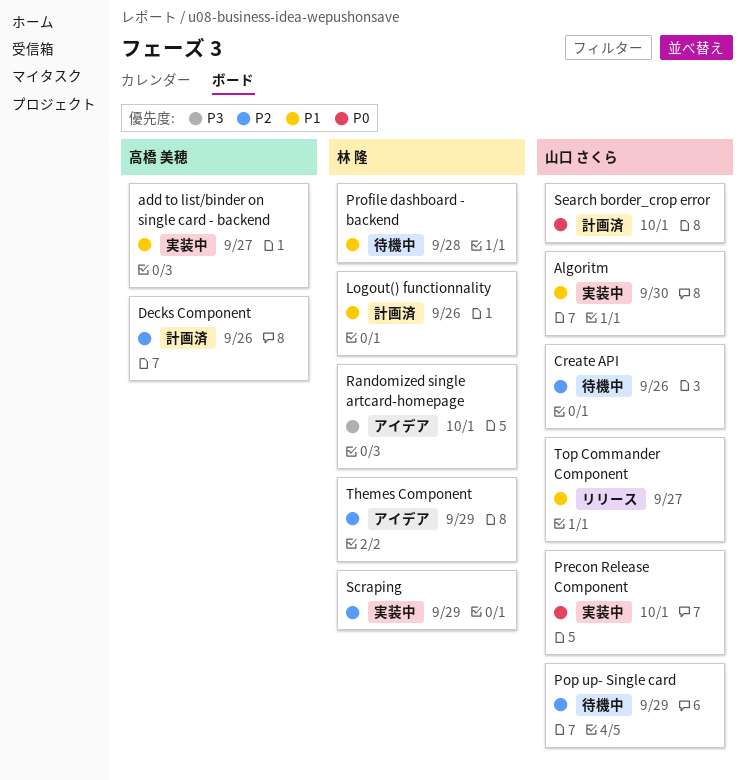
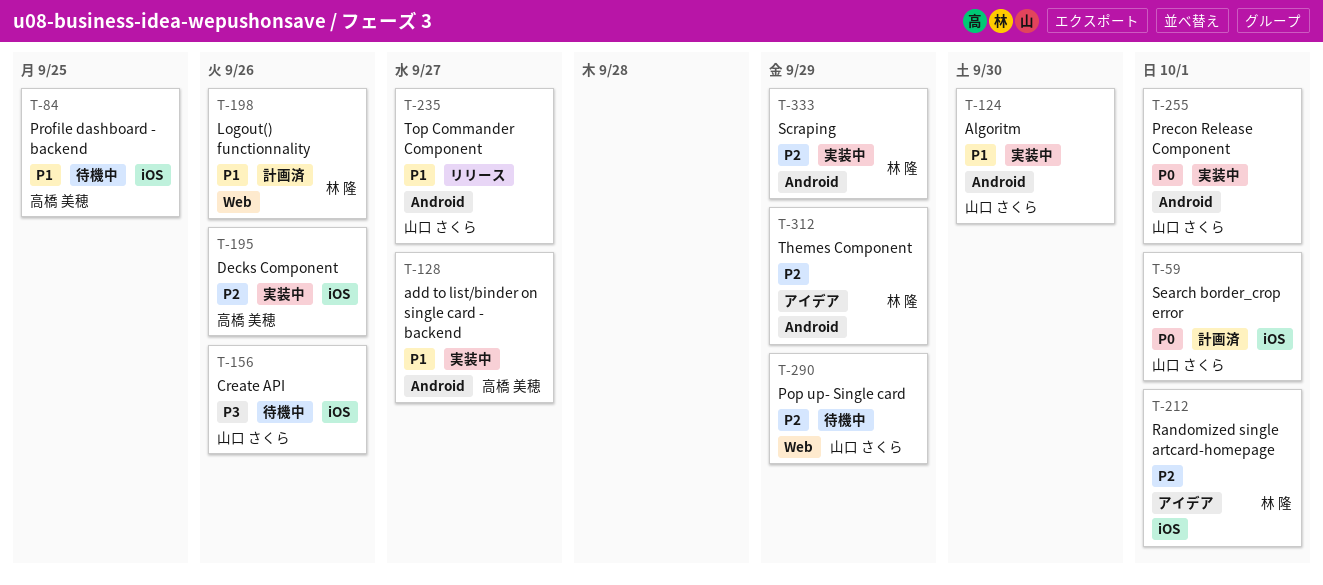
Create API, priority: P2 -> P3
Decks Component, status: 計画済 -> 実装中
Profile dashboard - backend, owner: 林 隆 -> 高橋 美穂
Profile dashboard - backend, due: Sep 28 -> Sep 25
Randomized single artcard-homepage, priority: P3 -> P2

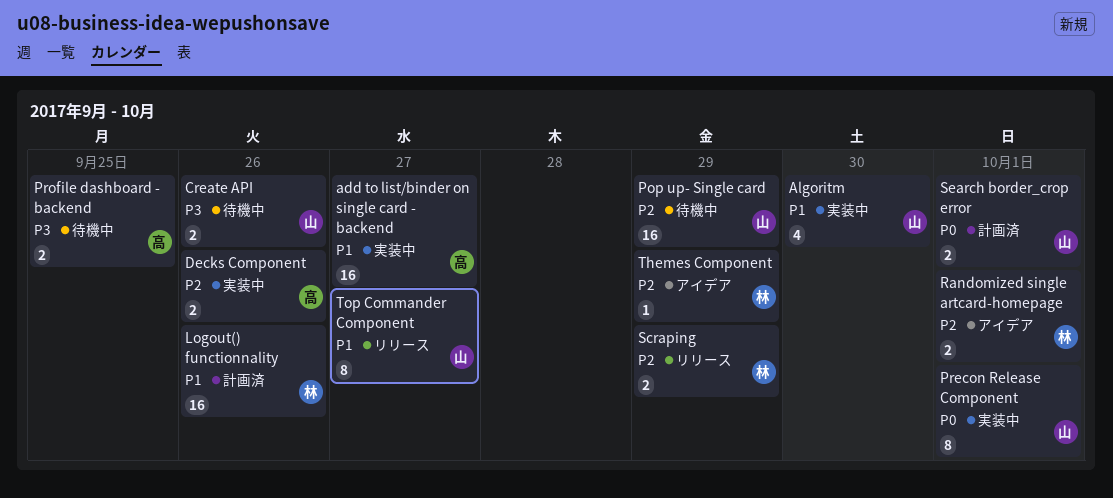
Profile dashboard - backend, priority: P1 -> P3
Scraping, status: 実装中 -> リリース

